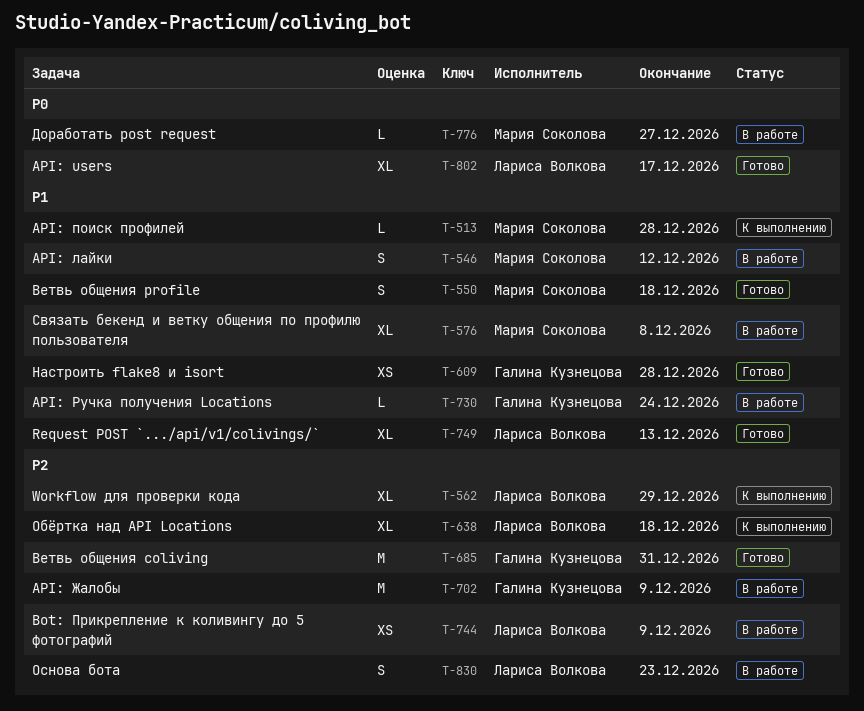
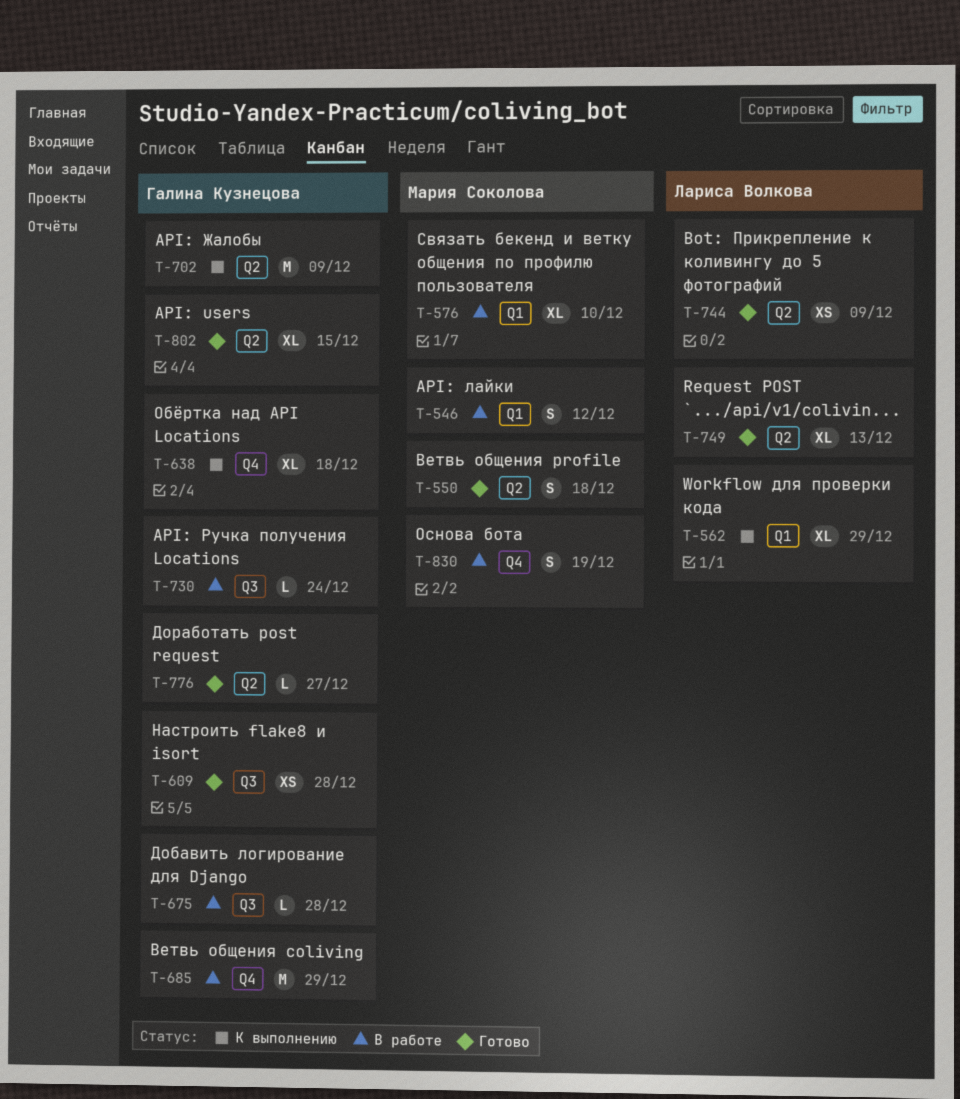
T-513: present -> none
T-576, due: Dec 8 -> Dec 10
T-638, owner: Лариса Волкова -> Галина Кузнецова
T-675: none -> present
T-685, status: Готово -> В работе
T-685, due: Dec 31 -> Dec 29
T-702, status: В работе -> К выполнению
T-744, status: В работе -> Готово
T-776, status: В работе -> Готово
T-776, owner: Мария Соколова -> Галина Кузнецова
T-802, owner: Лариса Волкова -> Галина Кузнецова
T-802, due: Dec 17 -> Dec 15
T-830, owner: Лариса Волкова -> Мария Соколова
T-830, due: Dec 23 -> Dec 19

